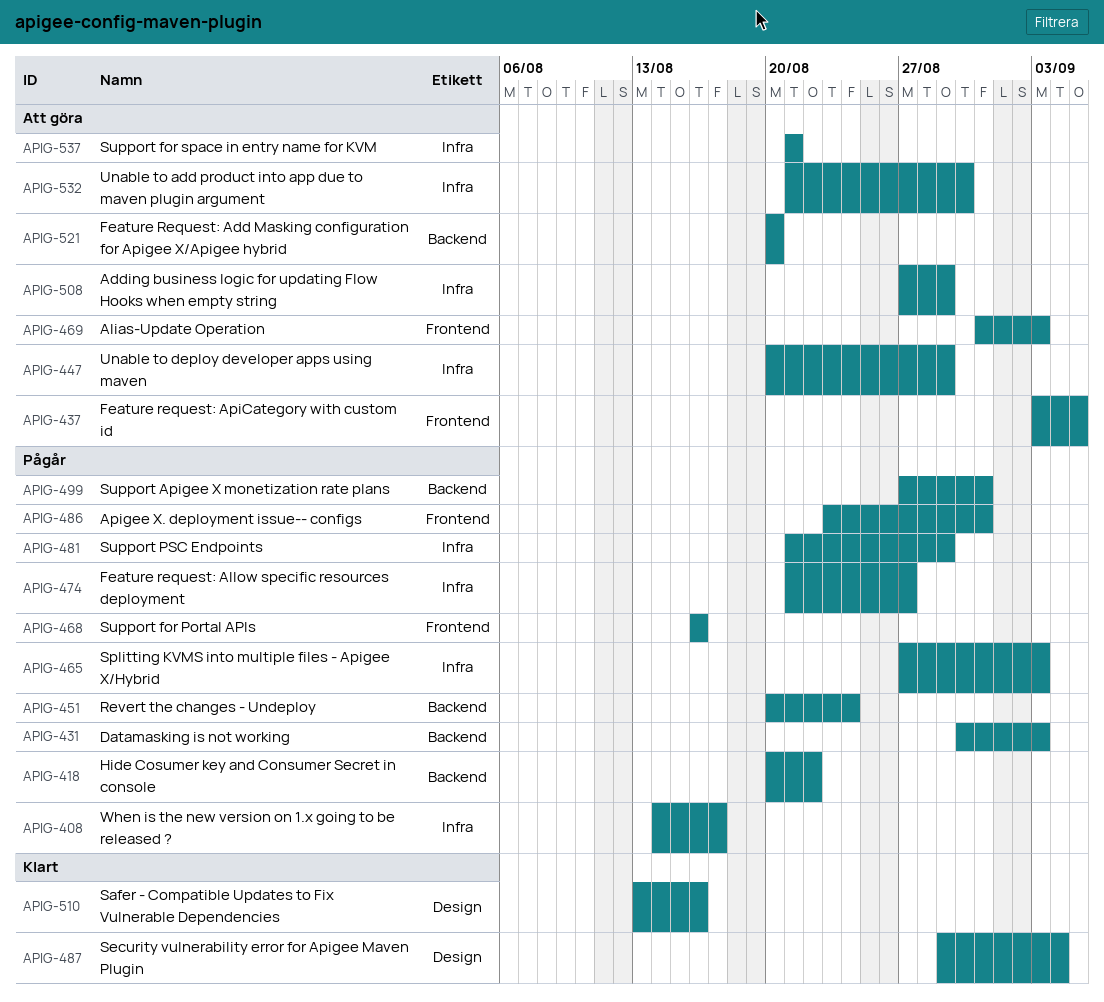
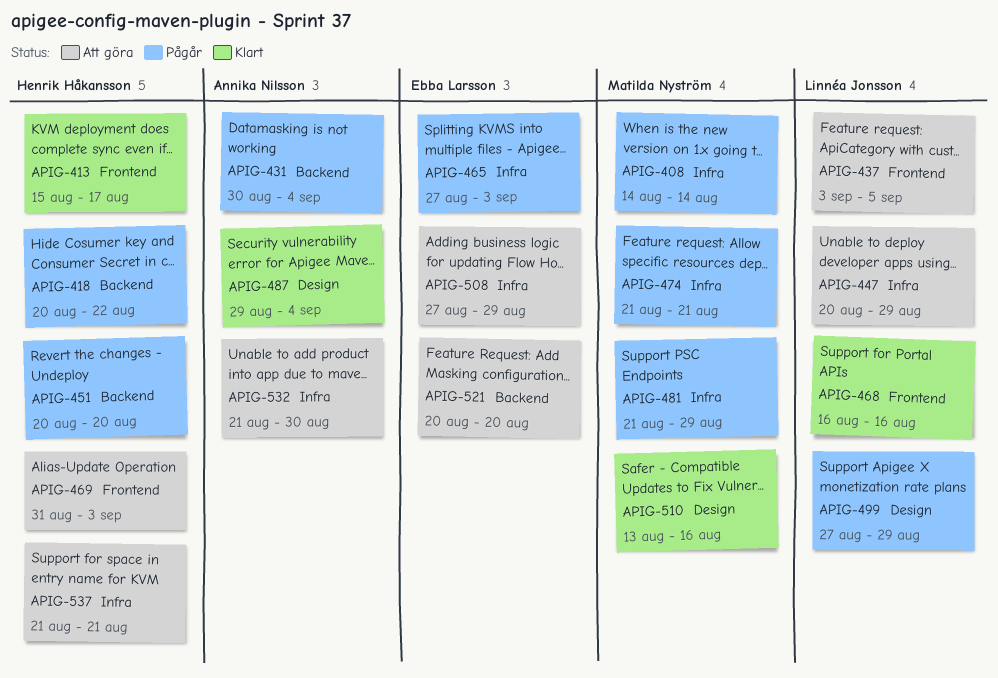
APIG-408, due: Aug 17 -> Aug 14
APIG-413: none -> present
APIG-431, due: Sep 3 -> Sep 4
APIG-451, due: Aug 24 -> Aug 20
APIG-468, status: Pågår -> Klart
APIG-474, due: Aug 27 -> Aug 21
APIG-486: present -> none
APIG-499, label: Backend -> Design
APIG-499, due: Aug 31 -> Aug 29

